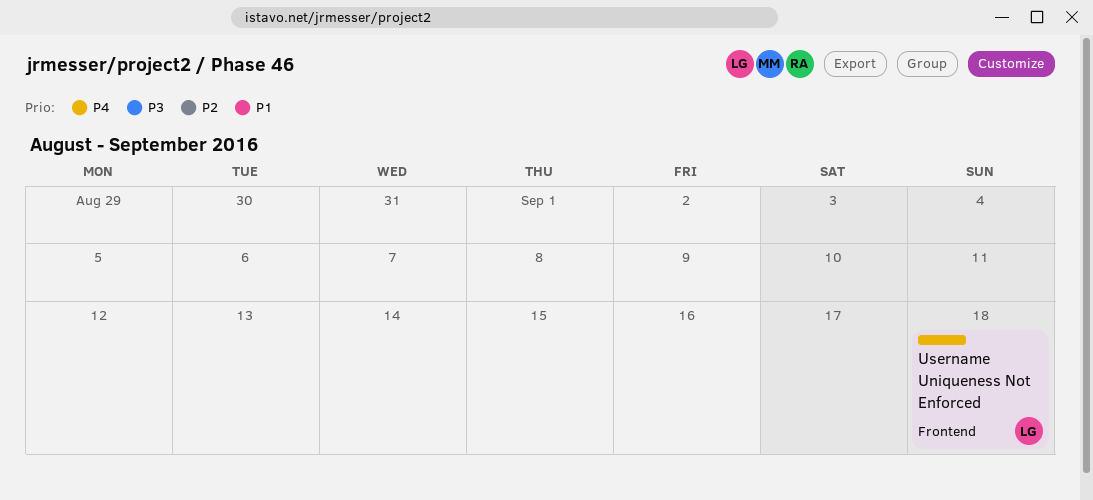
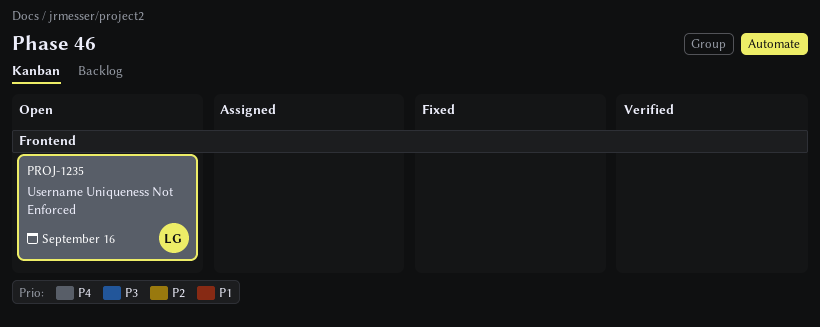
Username Uniqueness Not Enforced, due: Sep 18 -> Sep 16

